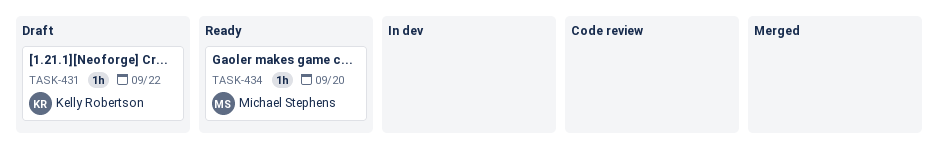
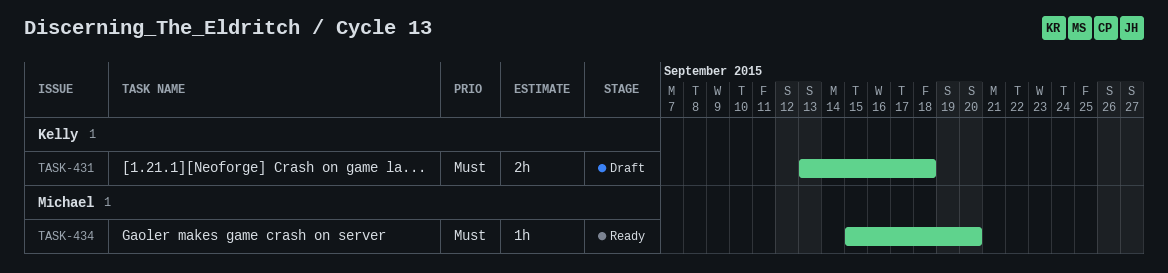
TASK-431, estimate: 1h -> 2h
TASK-431, due: Sep 22 -> Sep 18

